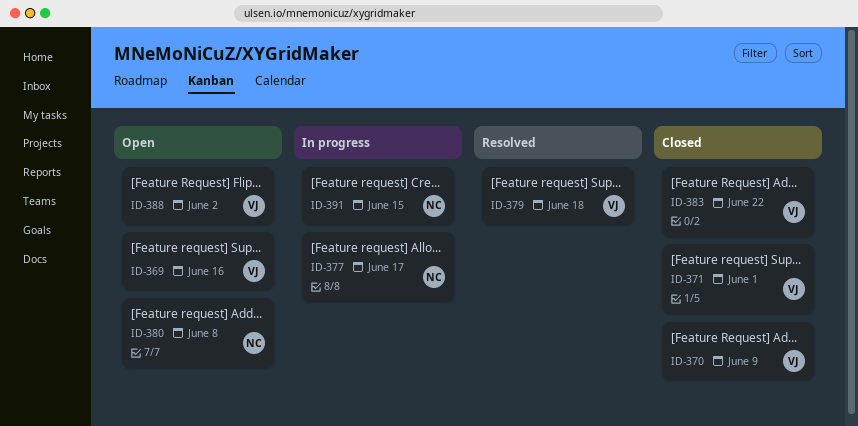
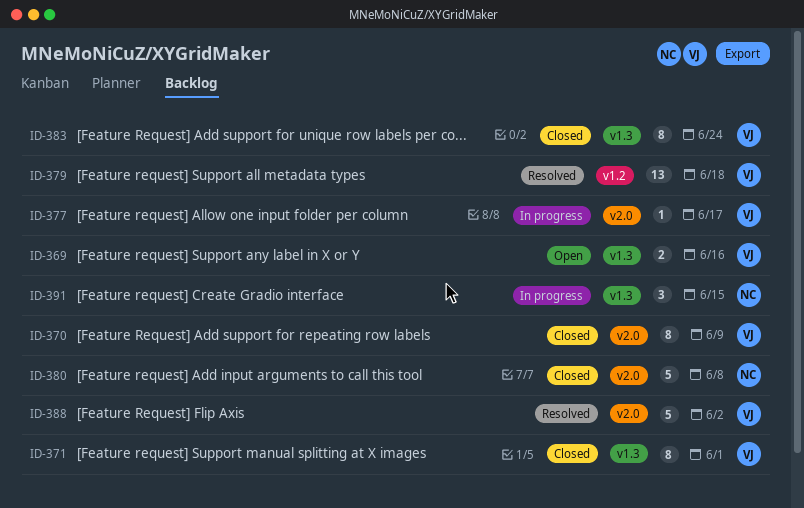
ID-377, owner: NC -> VJ
ID-380, status: Open -> Closed
ID-383, due: Jun 22 -> Jun 24
ID-388, status: Open -> Resolved

